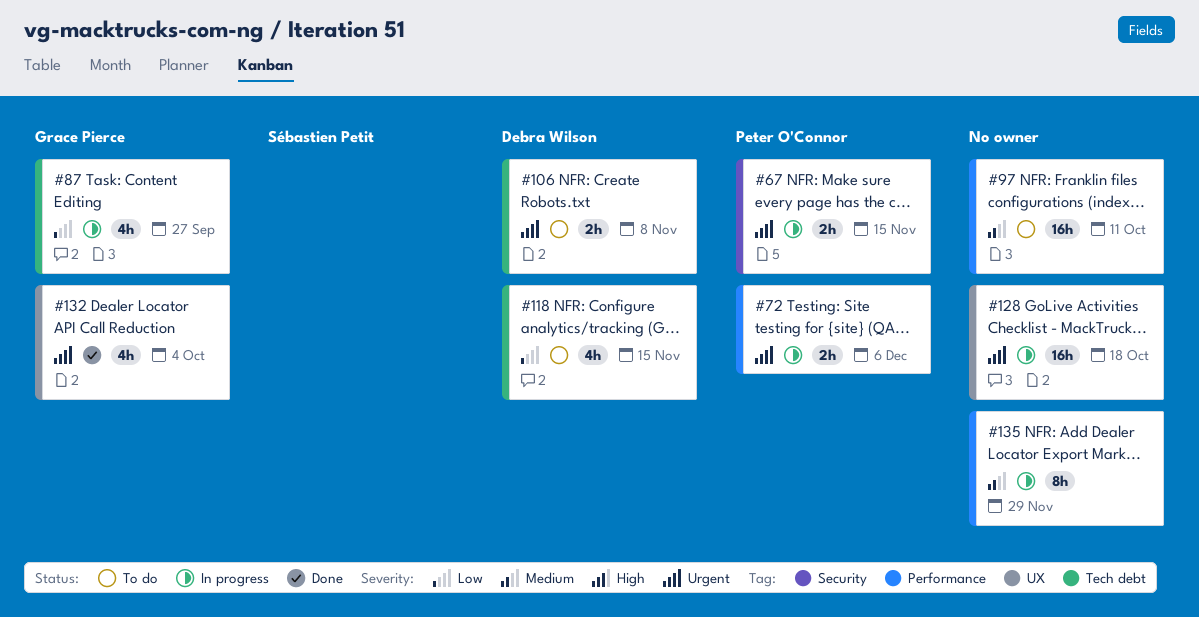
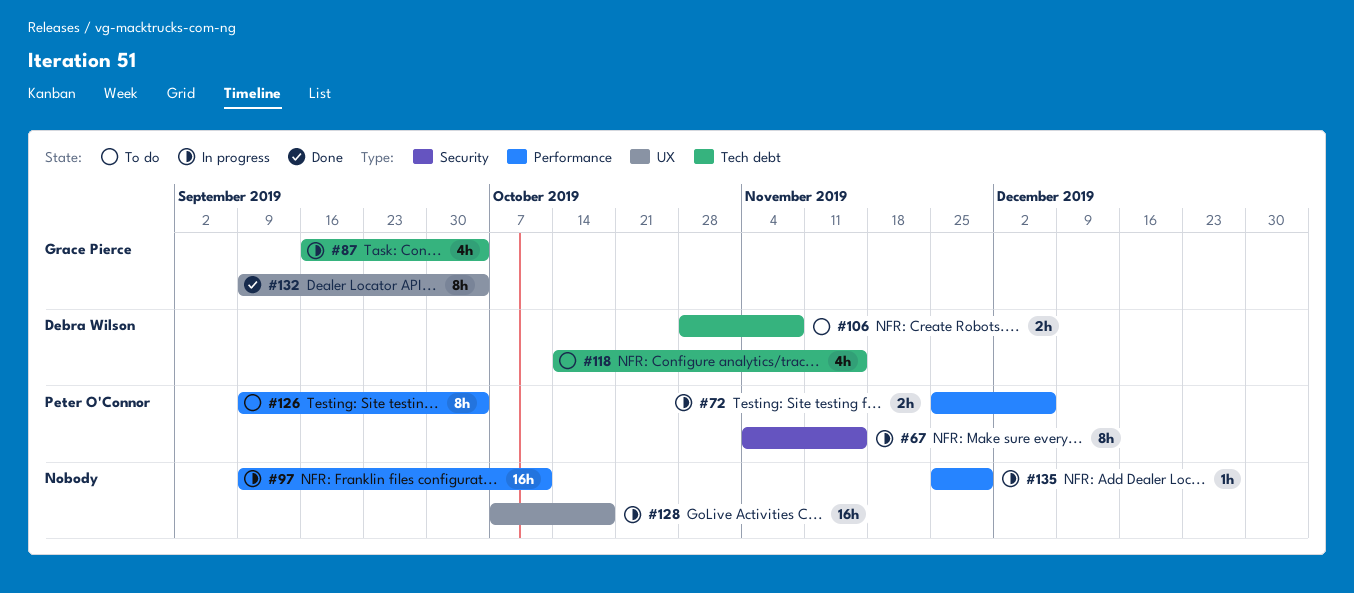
#67, estimate: 2h -> 8h
#87, due: Sep 27 -> Oct 4
#97, status: To do -> In progress
#126: none -> present
#132, estimate: 4h -> 8h
#135, estimate: 8h -> 1h

